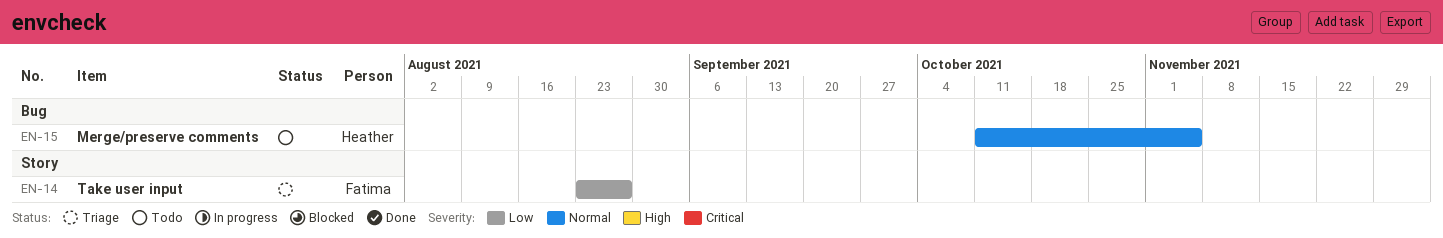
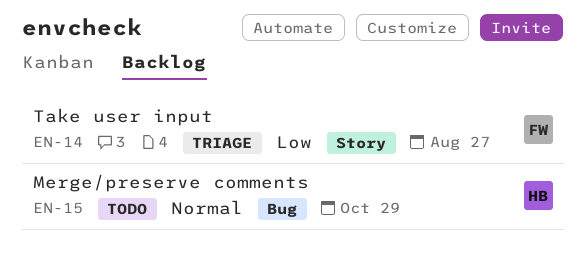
EN-15, due: Nov 5 -> Oct 29

